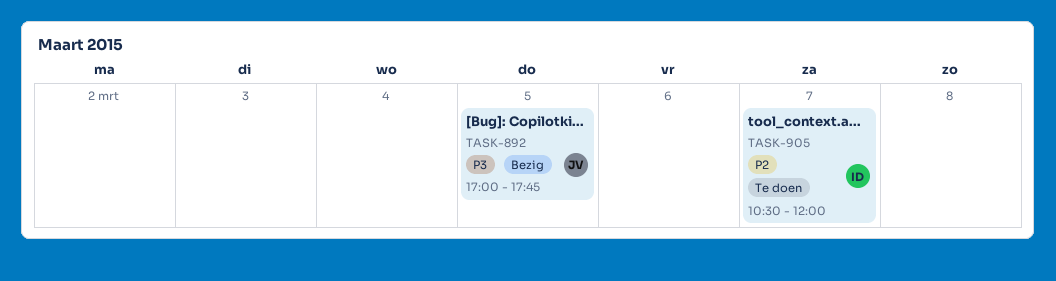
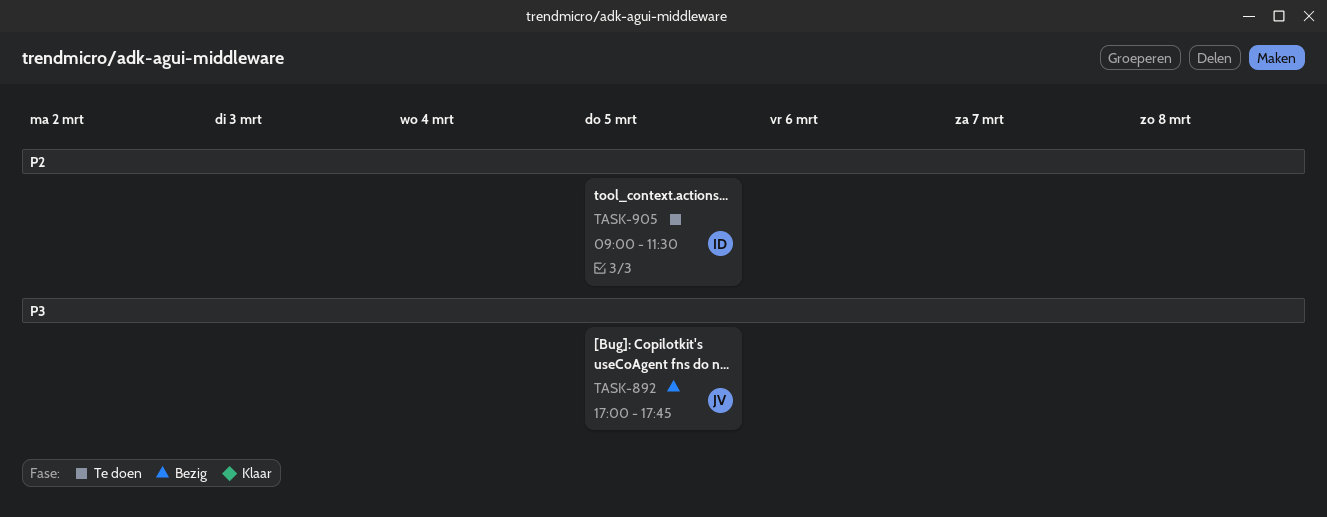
TASK-905, day: Mar 7 -> Mar 5
TASK-905, begins: 10:30 -> 09:00
TASK-905, ends: 12:00 -> 11:30

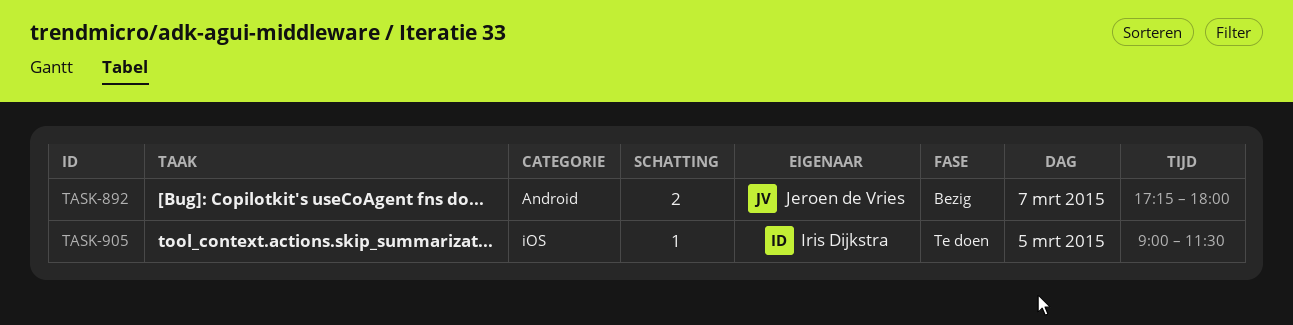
TASK-892, day: Mar 5 -> Mar 7
TASK-892, begins: 17:00 -> 17:15
TASK-892, ends: 17:45 -> 18:00

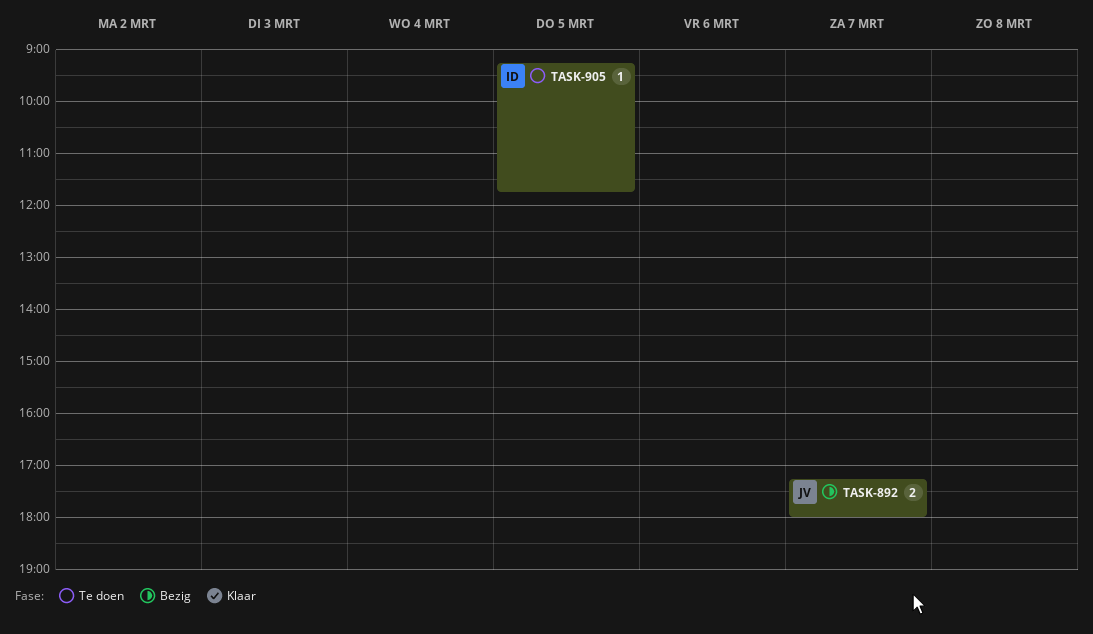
TASK-905, begins: 09:00 -> 09:15
TASK-905, ends: 11:30 -> 11:45

